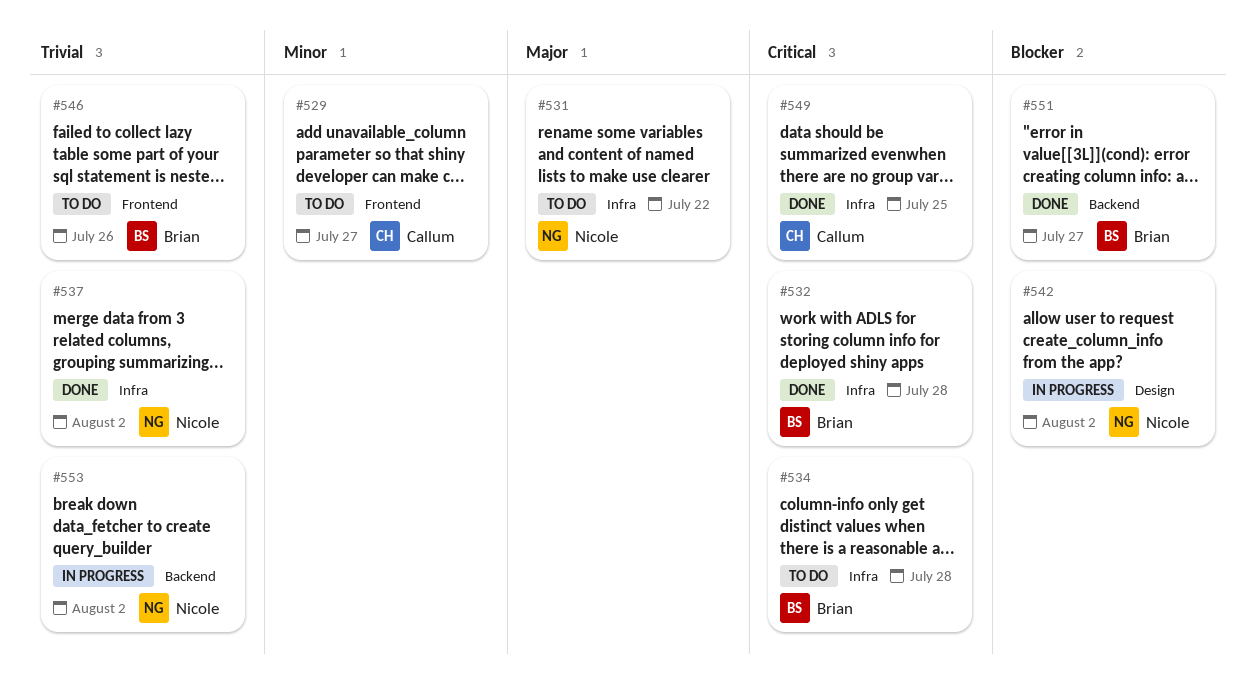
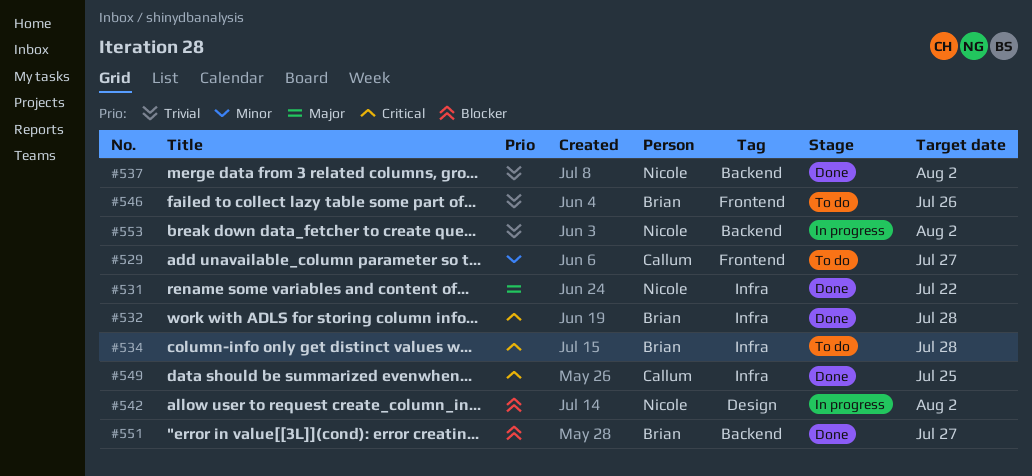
#531, status: To do -> Done
#537, label: Infra -> Backend

